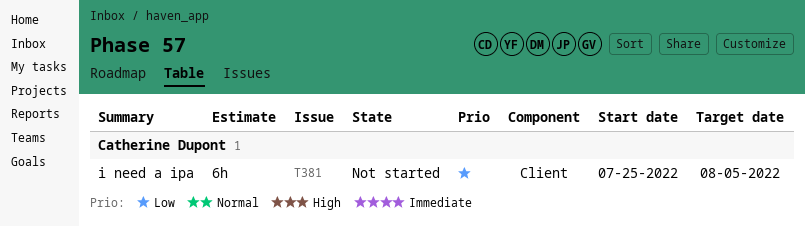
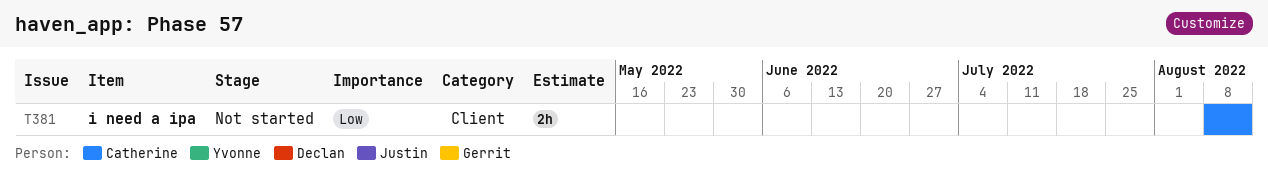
T381, estimate: 6h -> 2h
T381, start: Jul 25 -> Aug 8
T381, due: Aug 5 -> Aug 12

